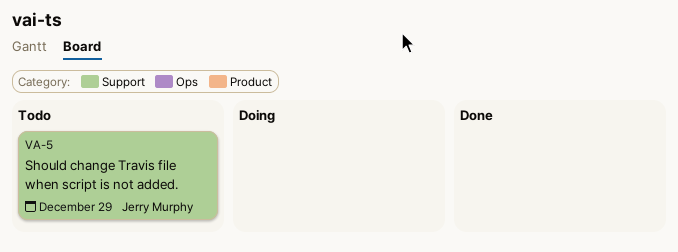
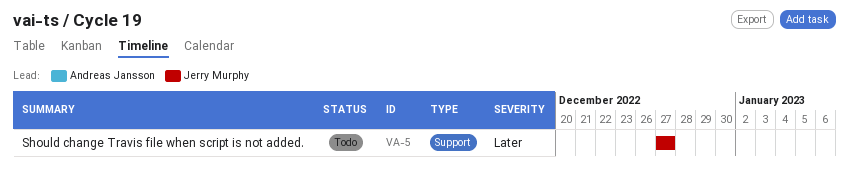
VA-5, due: Dec 29 -> Dec 27

